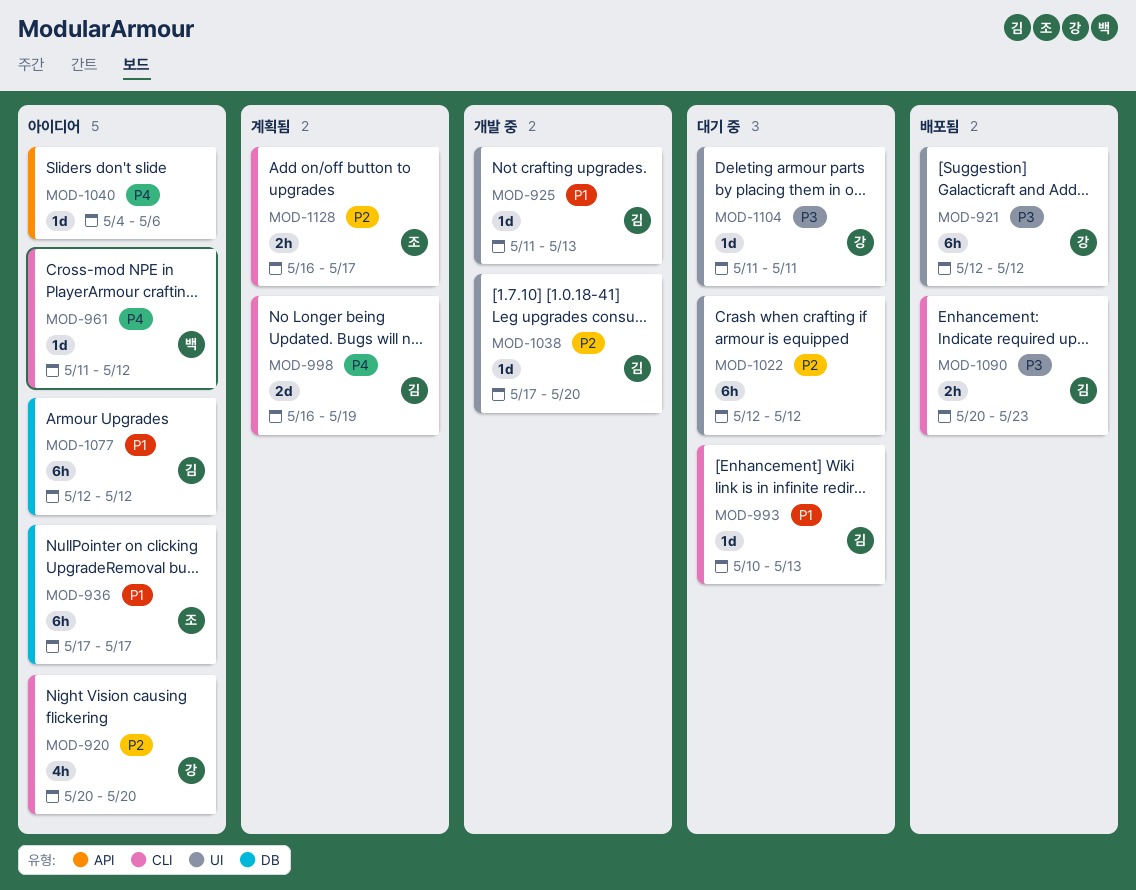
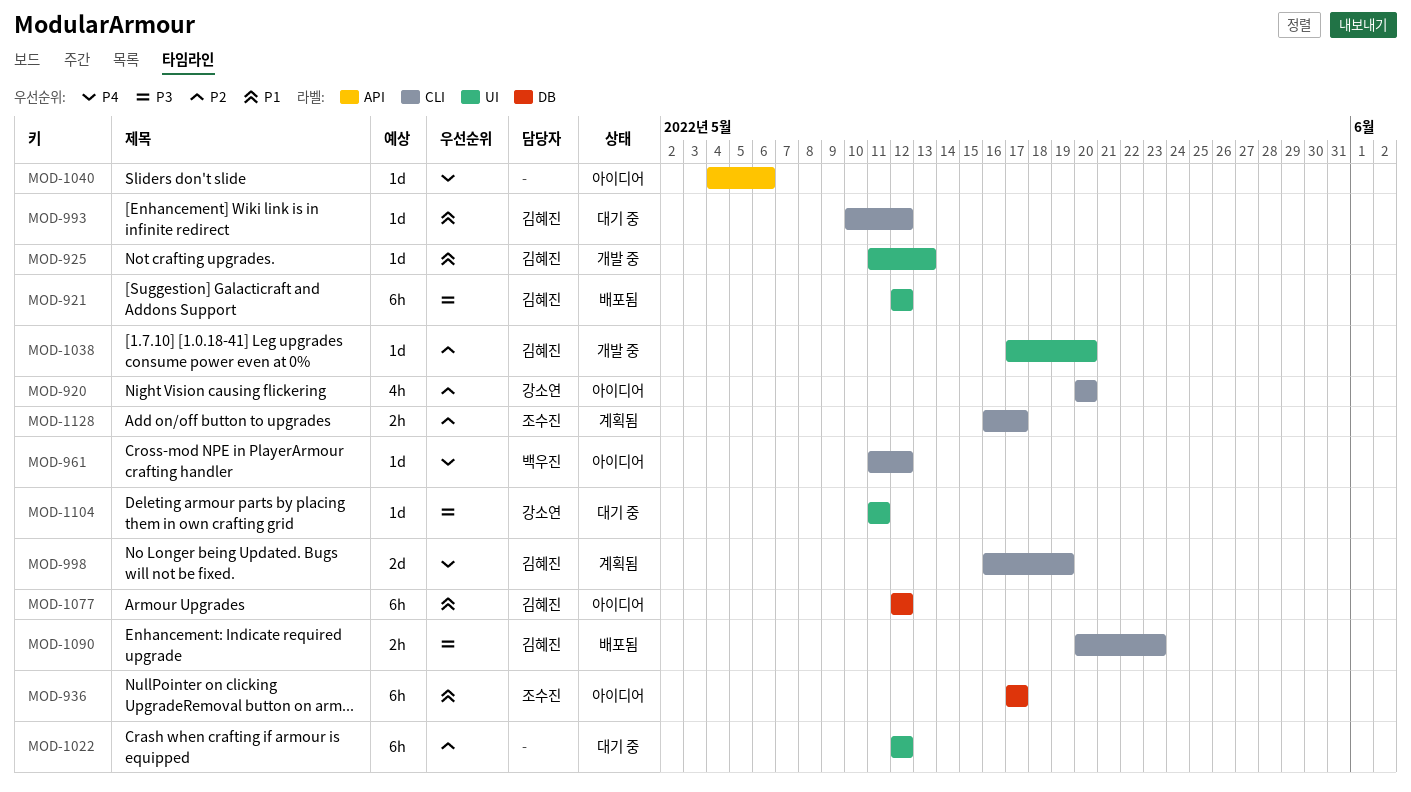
MOD-921, owner: 강소연 -> 김혜진
MOD-993, due: May 13 -> May 12

